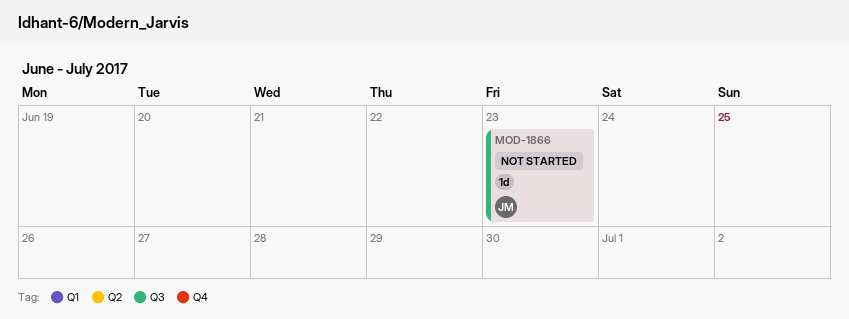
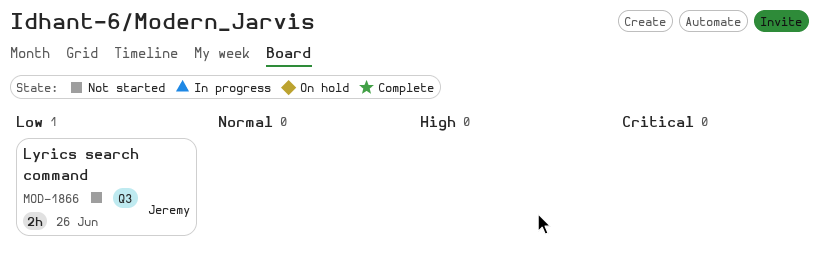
MOD-1866, estimate: 1d -> 2h
MOD-1866, due: Jun 23 -> Jun 26

